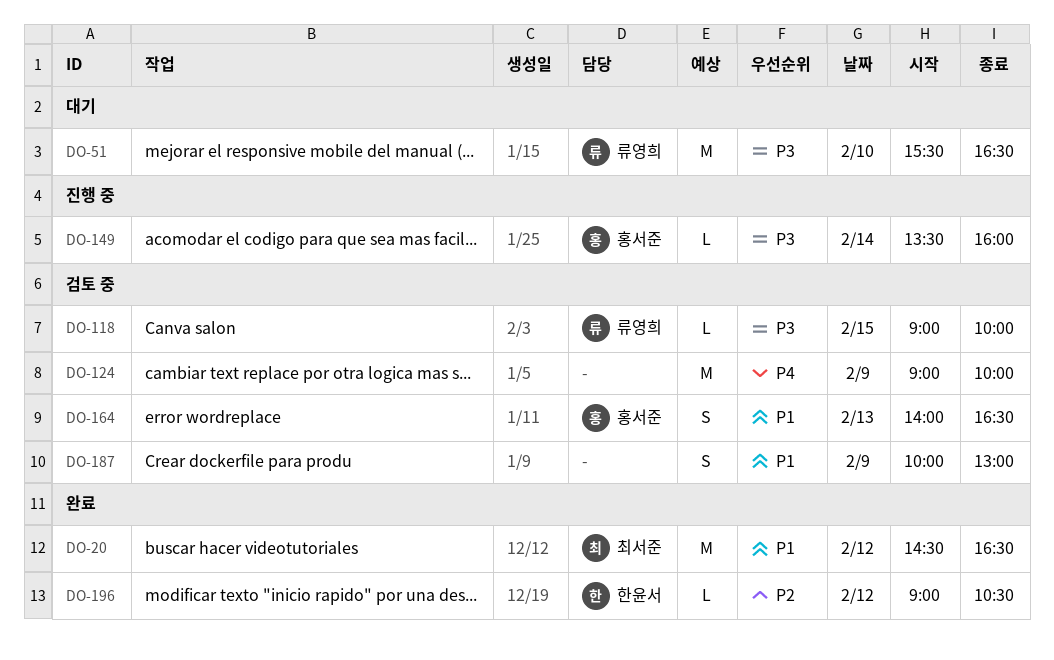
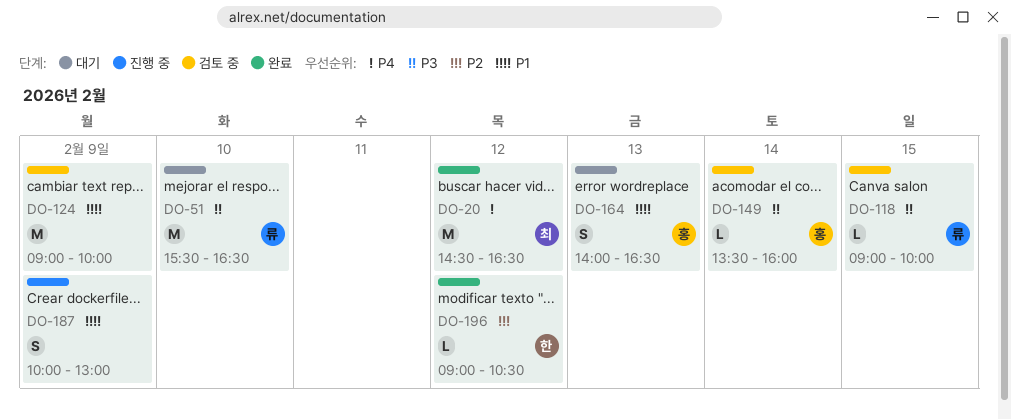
DO-20, priority: P1 -> P4
DO-124, priority: P4 -> P1
DO-149, status: 진행 중 -> 검토 중
DO-164, status: 검토 중 -> 대기
DO-187, status: 검토 중 -> 진행 중

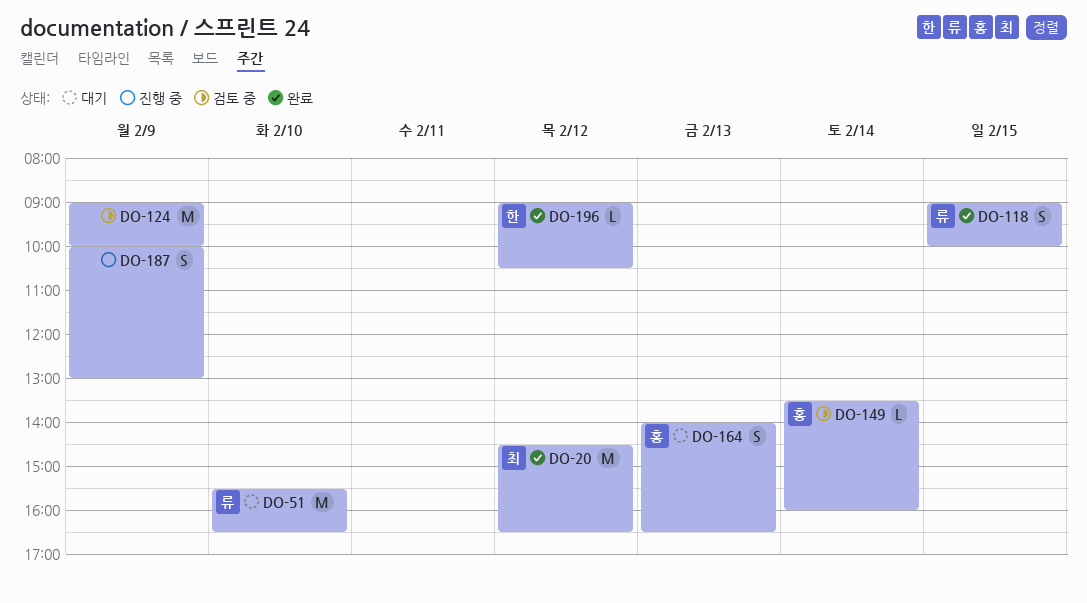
DO-118, status: 검토 중 -> 완료
DO-118, estimate: L -> S

